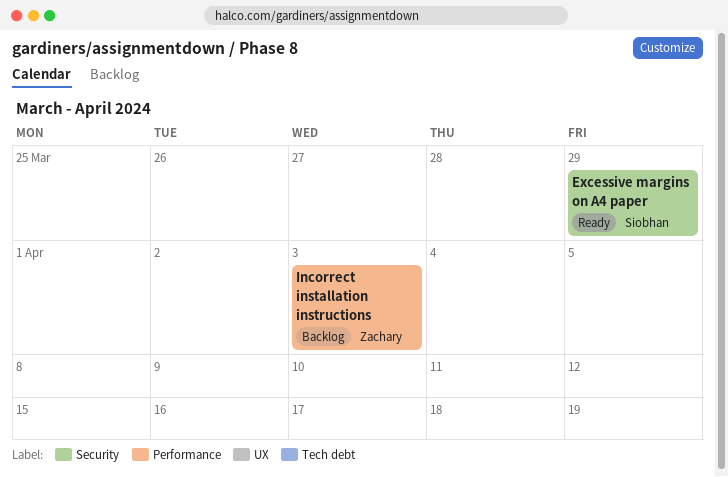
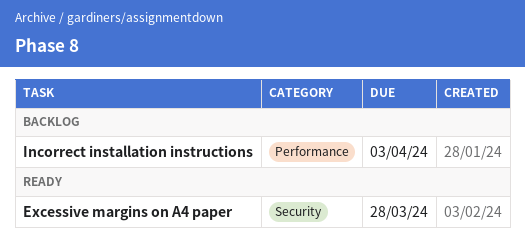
Excessive margins on A4 paper, due: Mar 29 -> Mar 28

